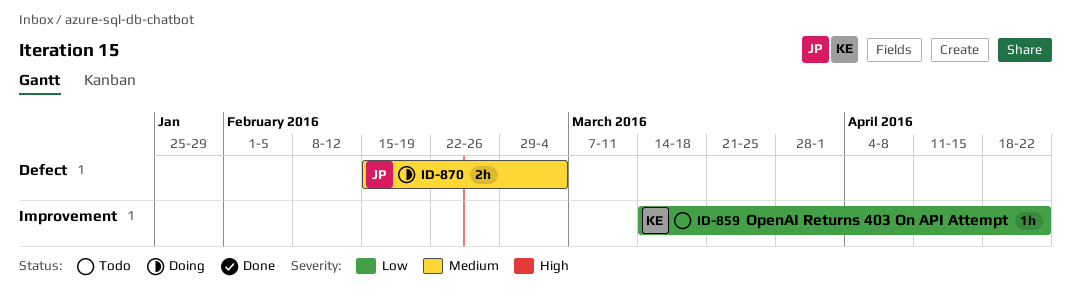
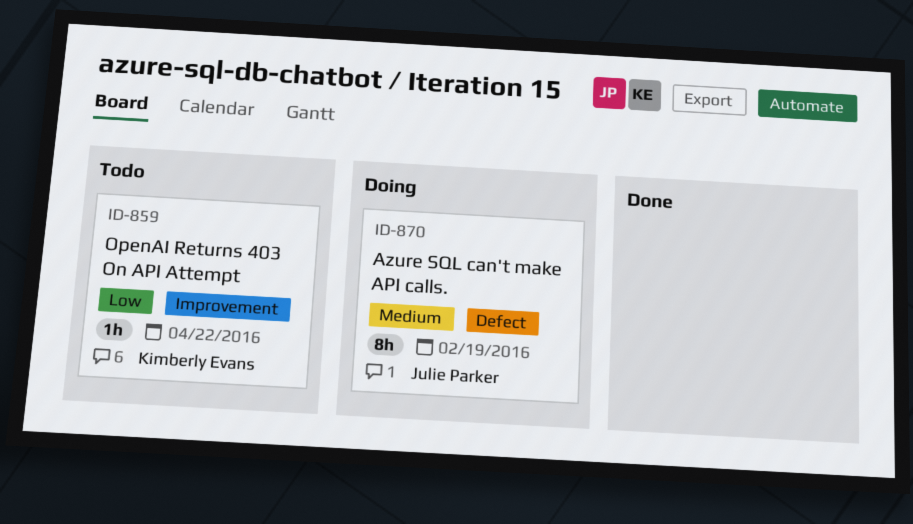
ID-870, estimate: 2h -> 8h
ID-870, due: Mar 4 -> Feb 19

